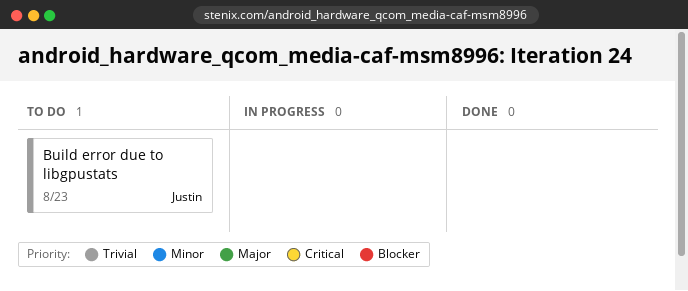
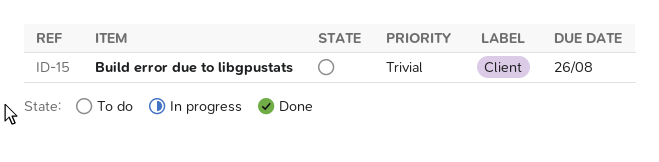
Build error due to libgpustats, due: Aug 23 -> Aug 26

